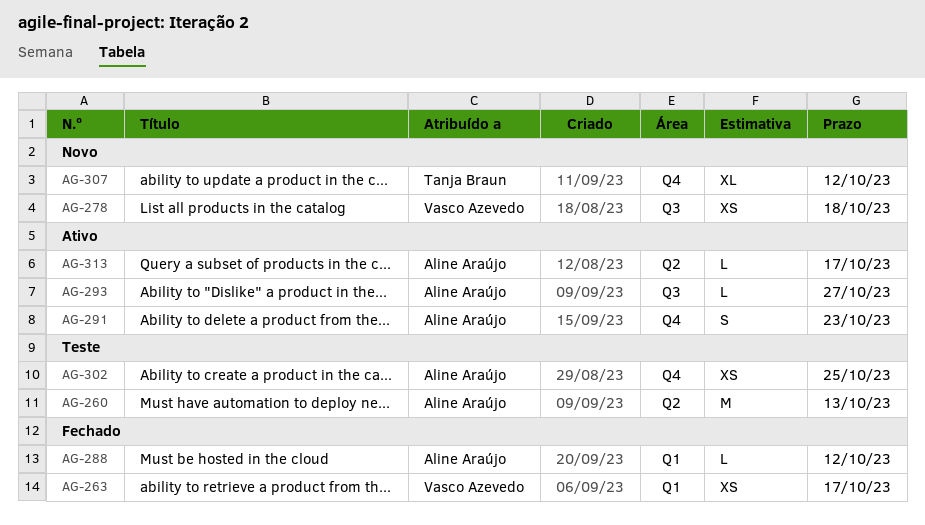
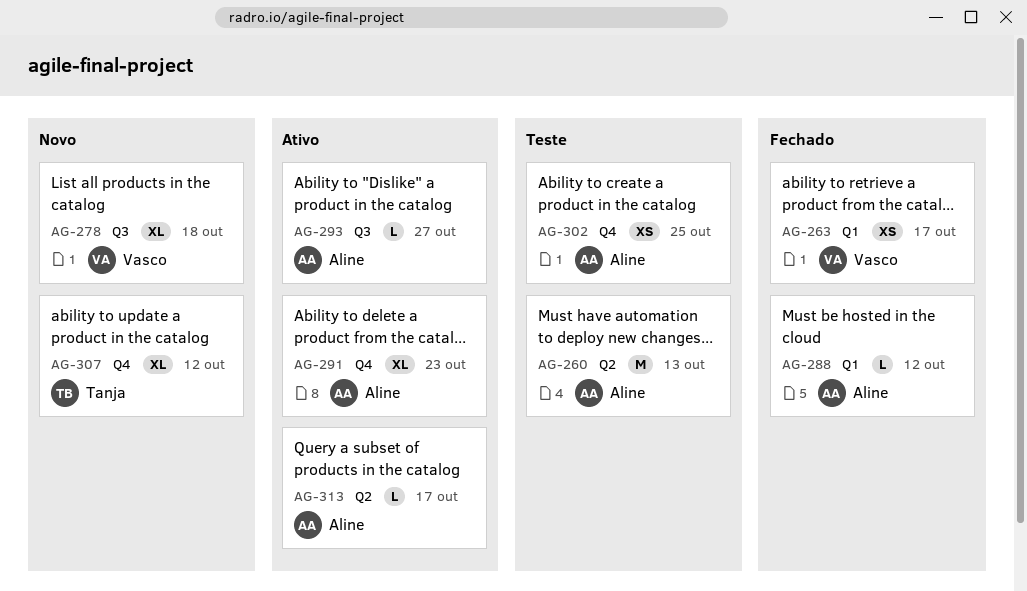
AG-278, estimate: XS -> XL
AG-291, estimate: S -> XL

